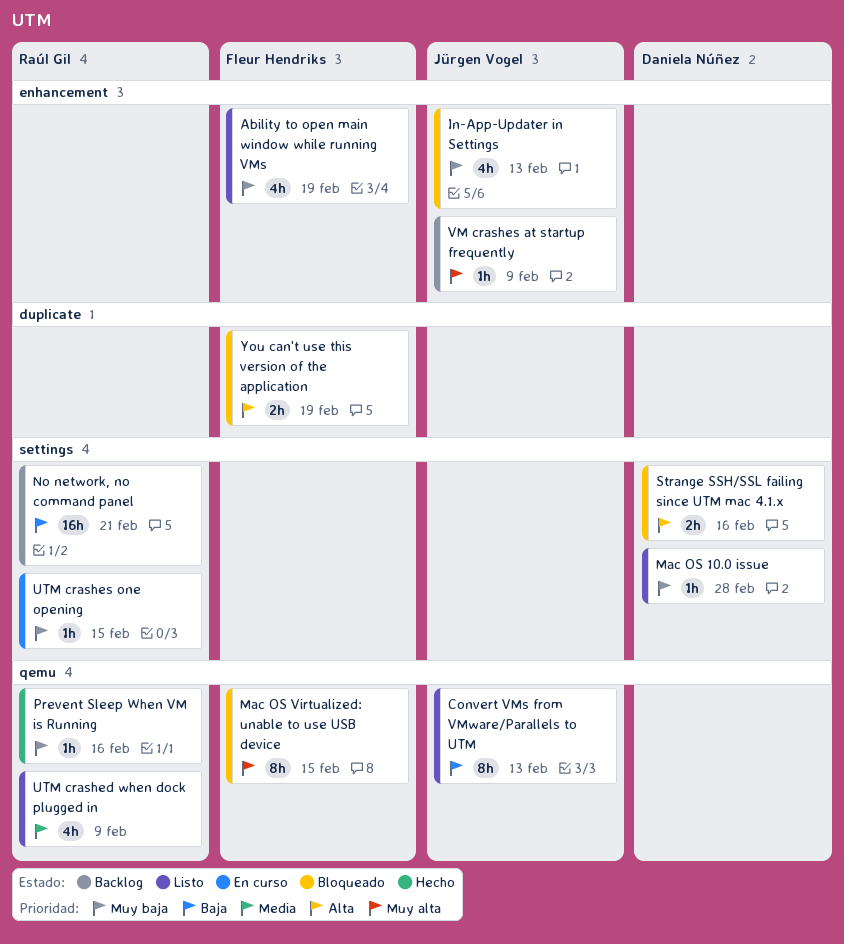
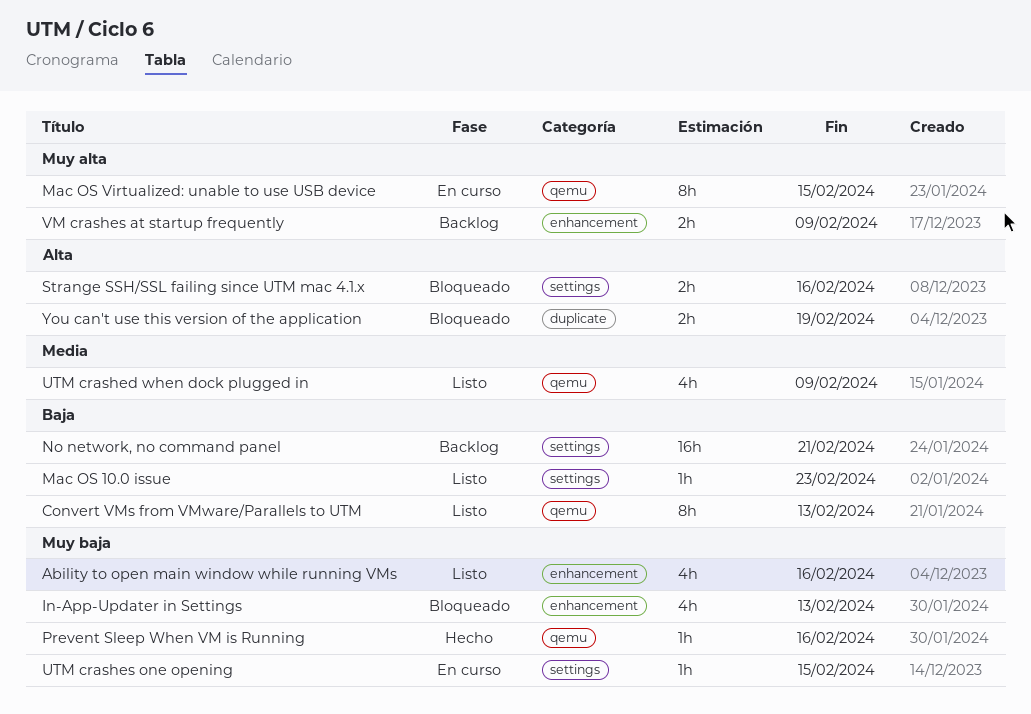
Ability to open main window while running VMs, due: Feb 19 -> Feb 16
Mac OS 10.0 issue, priority: Muy baja -> Baja
Mac OS 10.0 issue, due: Feb 28 -> Feb 23
Mac OS Virtualized: unable to use USB device, status: Bloqueado -> En curso
VM crashes at startup frequently, estimate: 1h -> 2h

